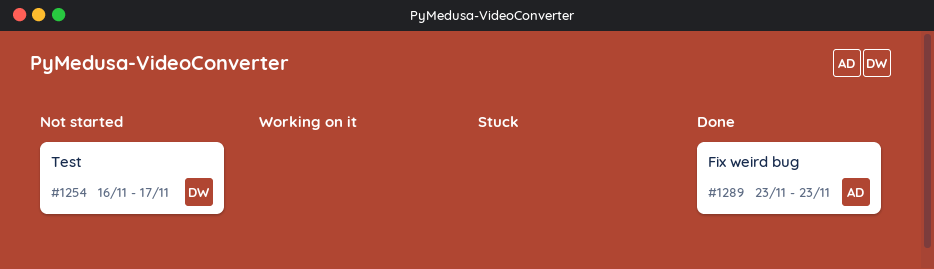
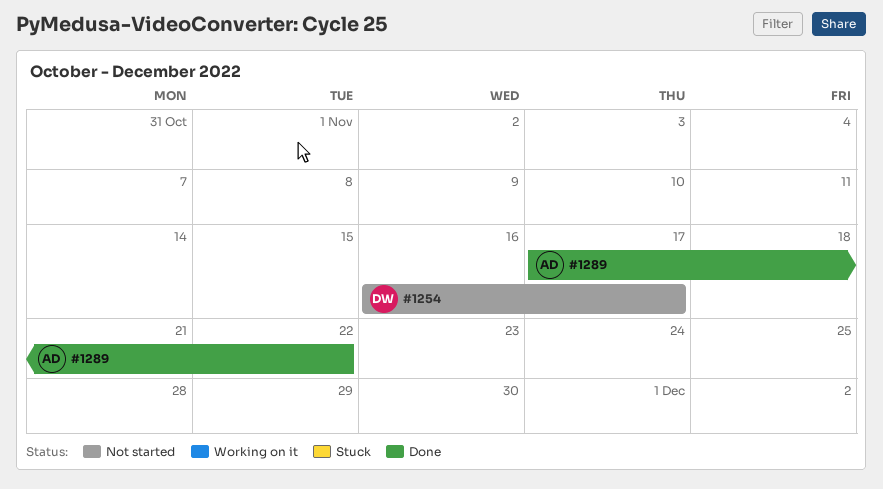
#1289, start: Nov 23 -> Nov 17
#1289, due: Nov 23 -> Nov 22

